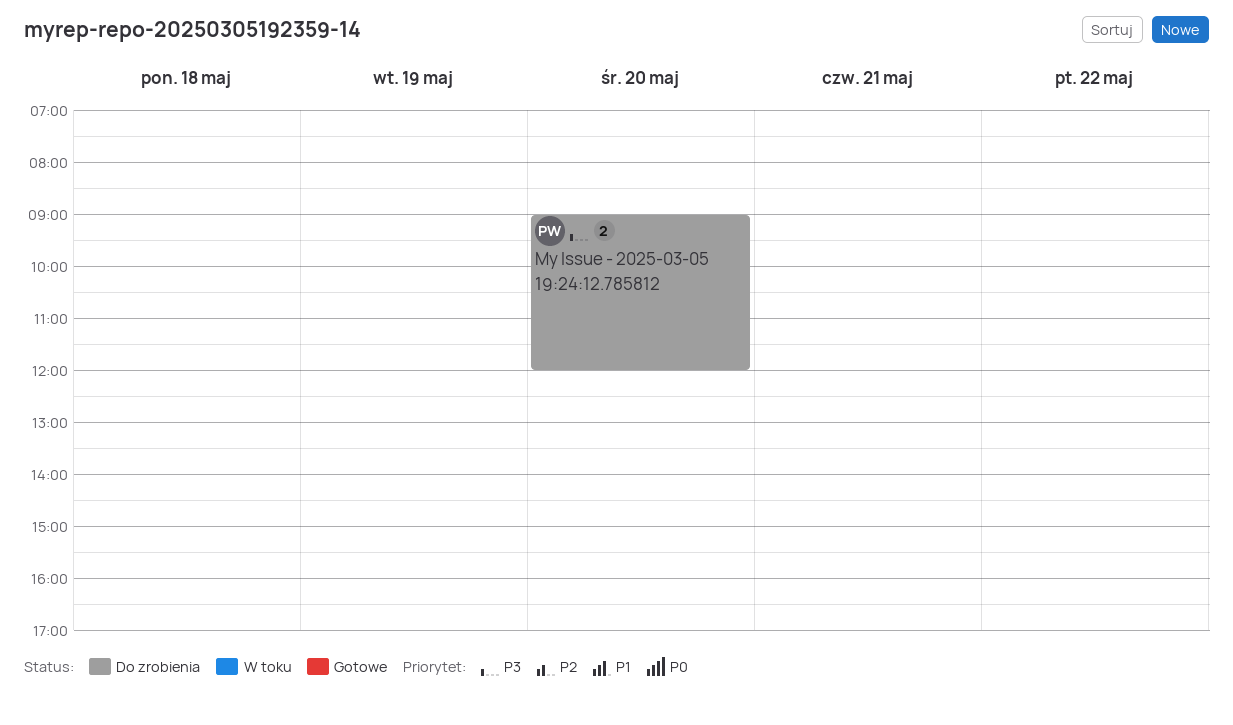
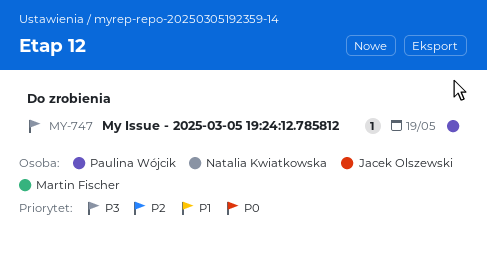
My Issue - 2025-03-05 19:24:12.785812, estimate: 2 -> 1
My Issue - 2025-03-05 19:24:12.785812, day: May 20 -> May 19

